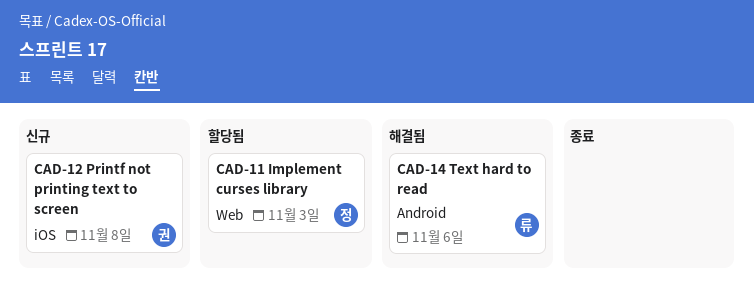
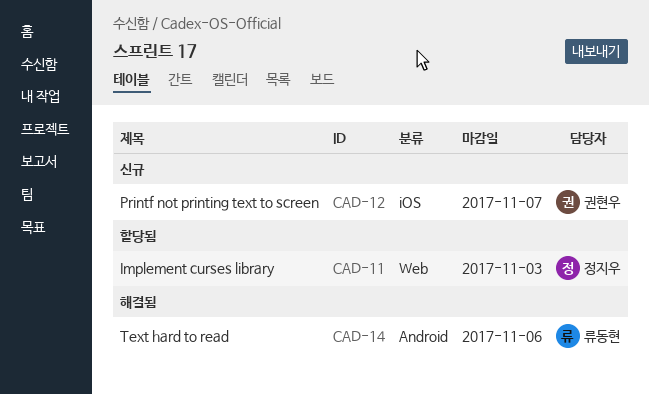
CAD-12, due: Nov 8 -> Nov 7

